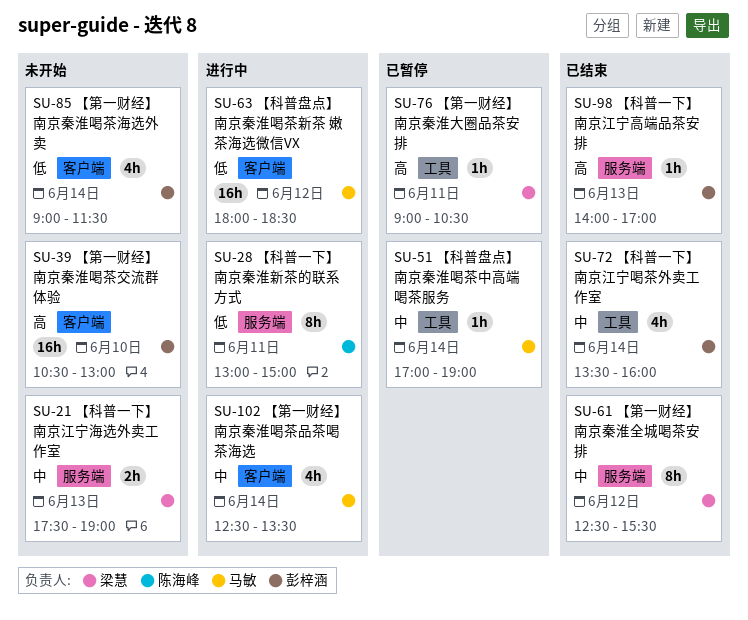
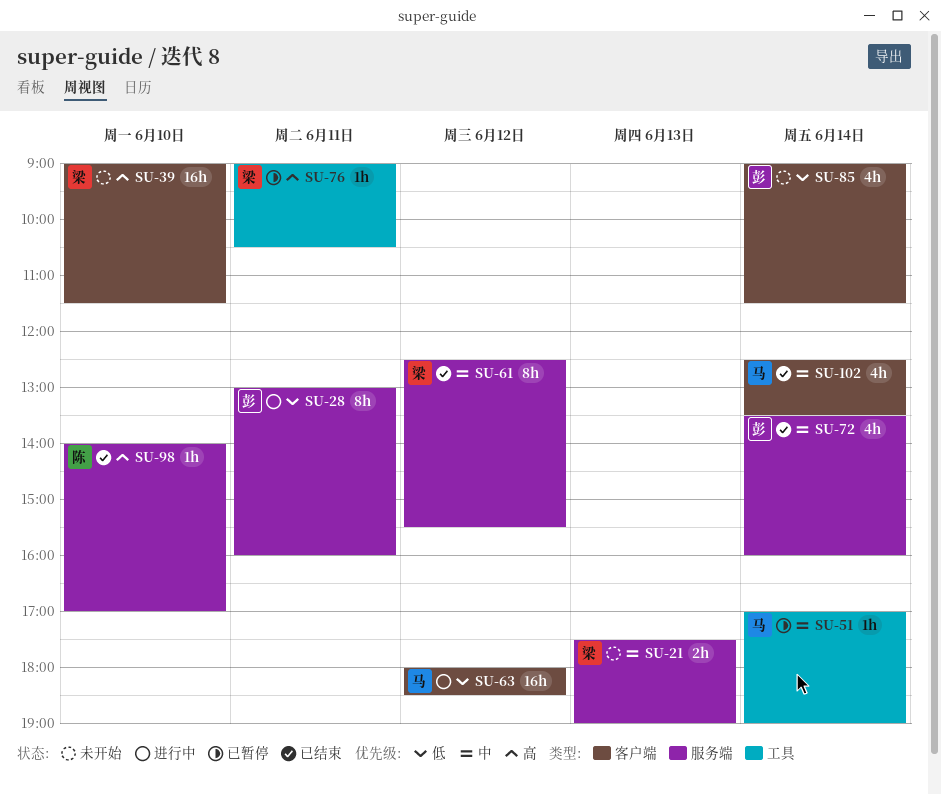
SU-28, owner: 陈海峰 -> 彭梓涵
SU-28, ends: 15:00 -> 16:00
SU-39, owner: 彭梓涵 -> 梁慧
SU-39, begins: 10:30 -> 09:00
SU-39, ends: 13:00 -> 11:30
SU-72, label: 工具 -> 服务端
SU-98, owner: 彭梓涵 -> 陈海峰
SU-98, day: Jun 13 -> Jun 10
SU-102, status: 进行中 -> 已结束

